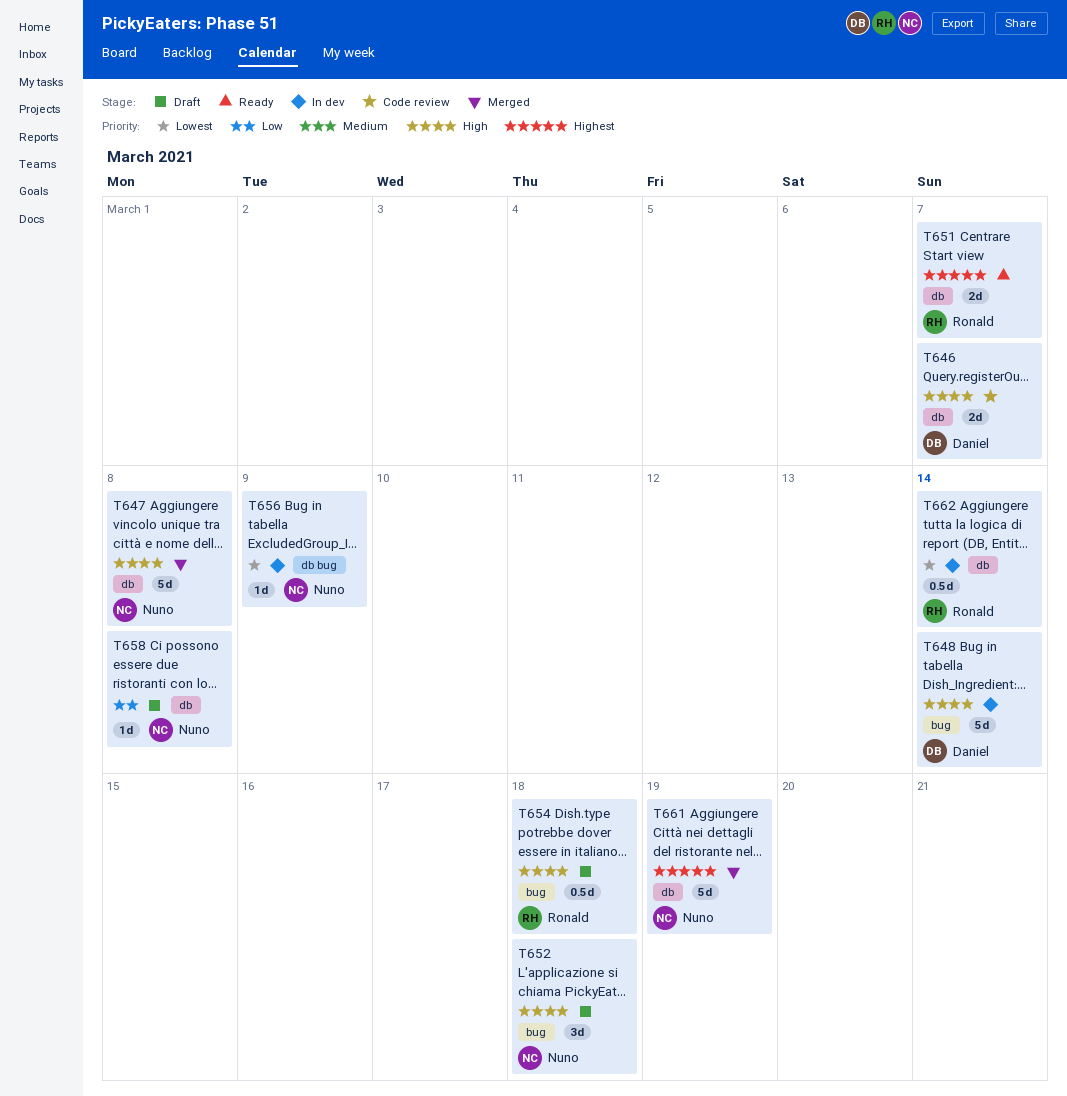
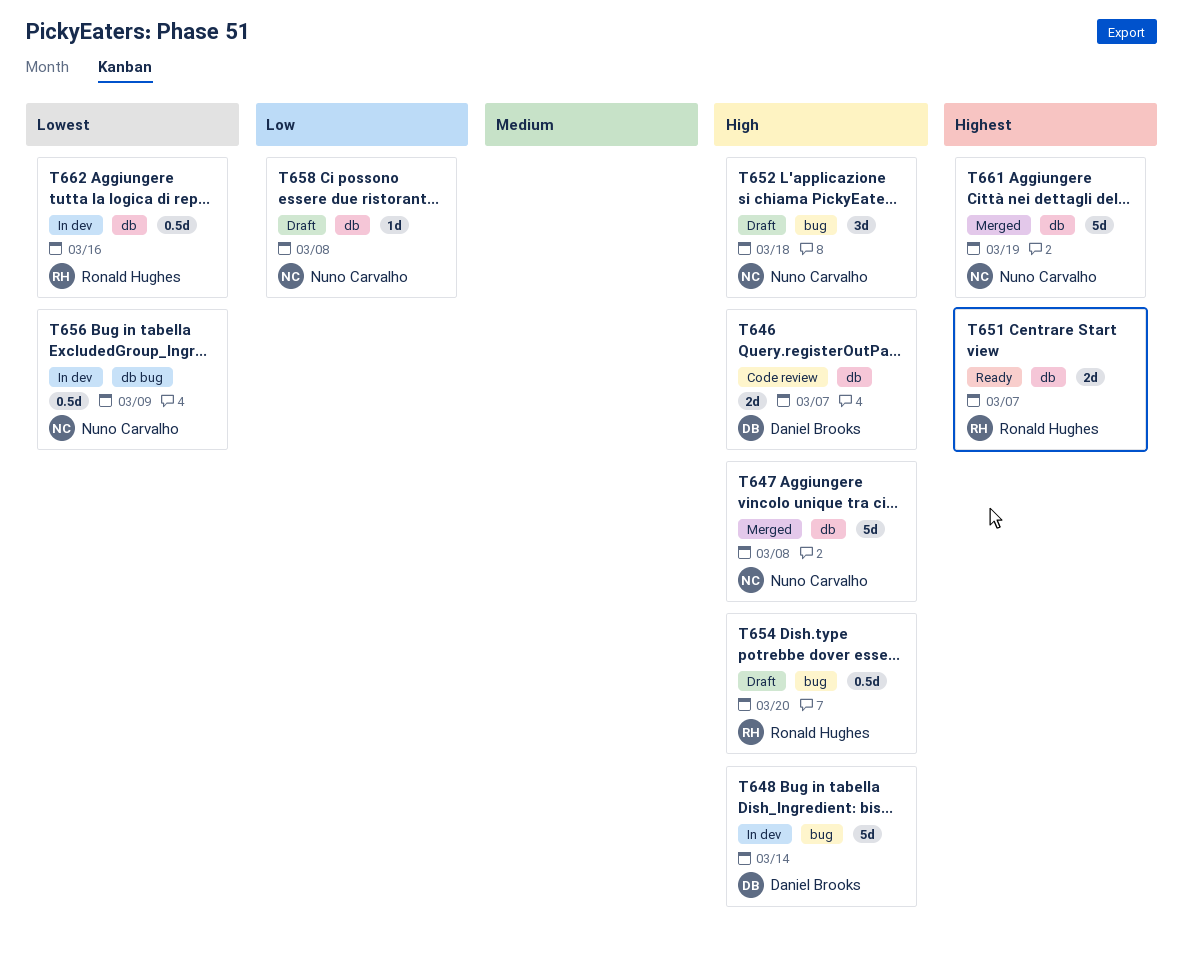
T654, due: Mar 18 -> Mar 20
T656, estimate: 1d -> 0.5d
T662, due: Mar 14 -> Mar 16

